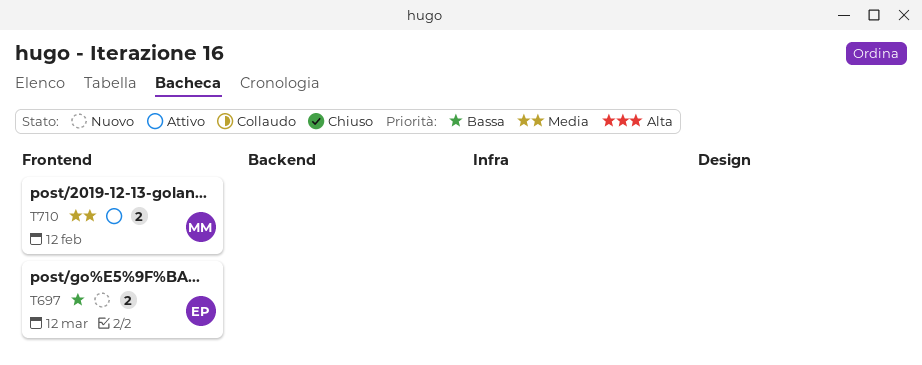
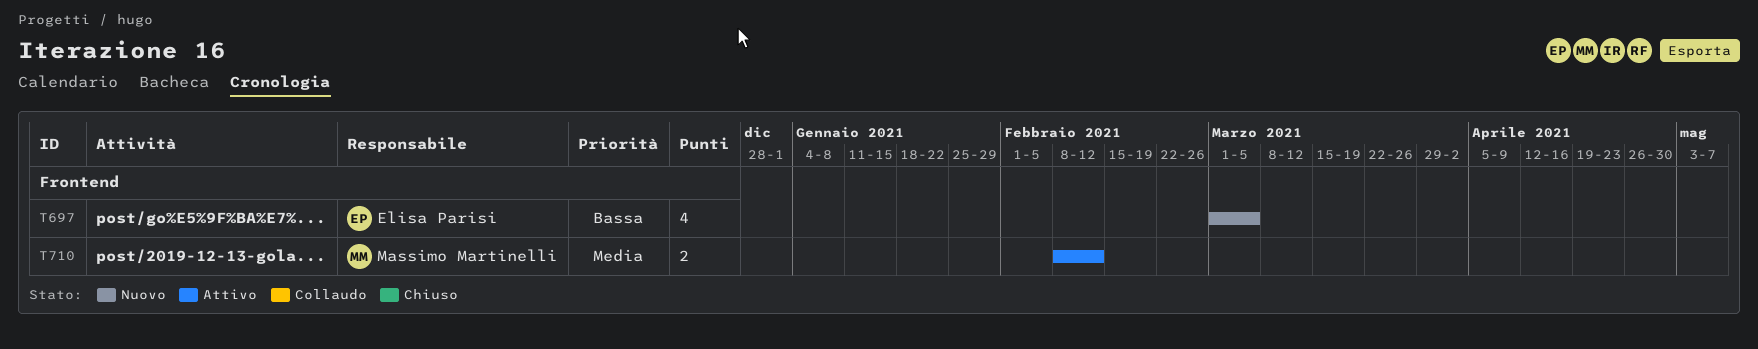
T697, estimate: 2 -> 4
T697, due: Mar 12 -> Mar 5

